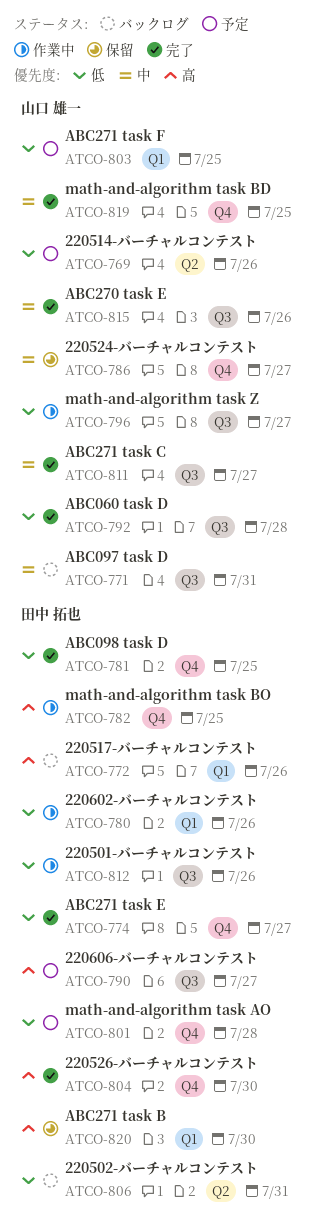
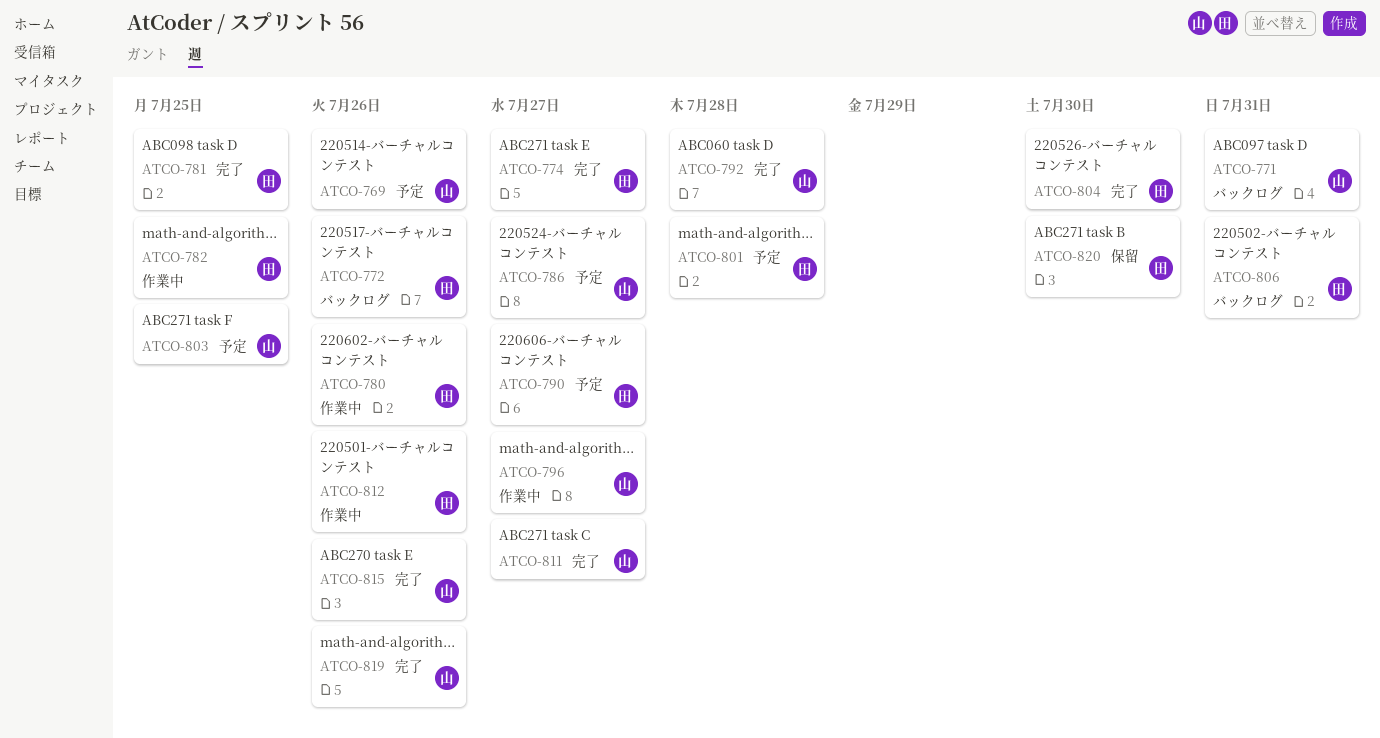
ATCO-786, status: 保留 -> 予定
ATCO-819, due: Jul 25 -> Jul 26

